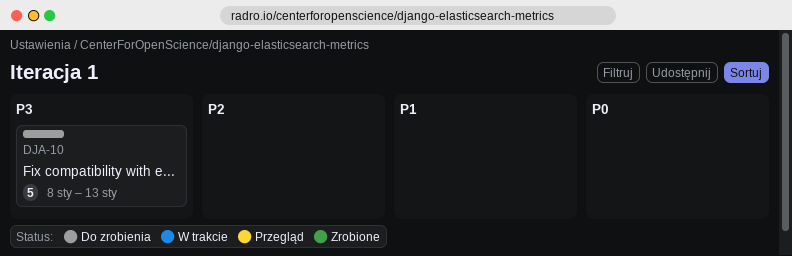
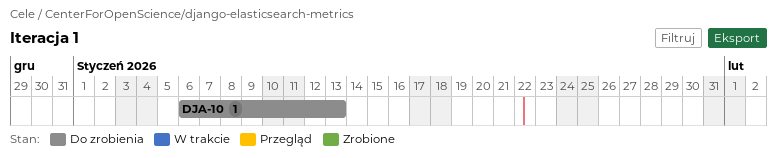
DJA-10, estimate: 5 -> 1
DJA-10, start: Jan 8 -> Jan 6

